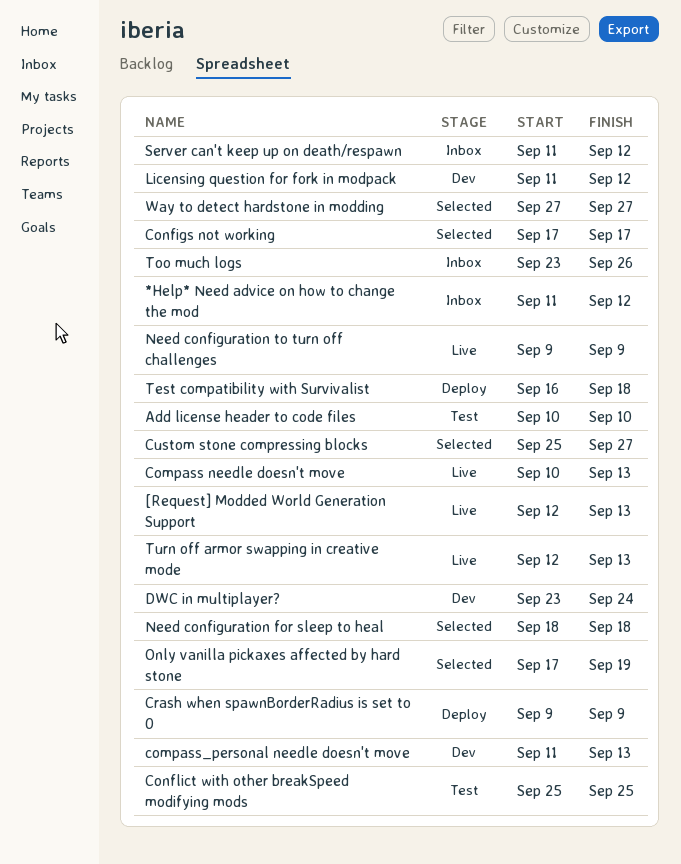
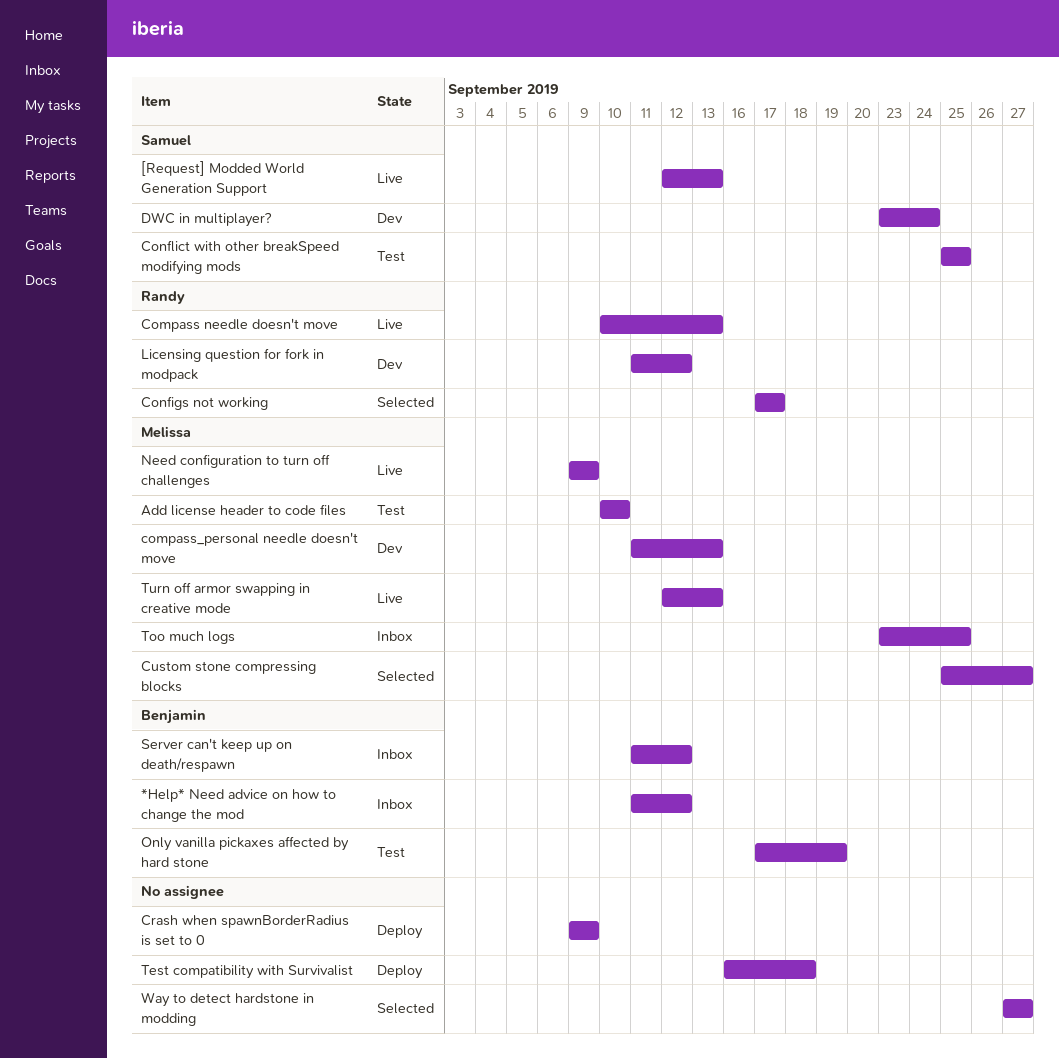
Need configuration for sleep to heal: present -> none
Only vanilla pickaxes affected by hard stone, status: Selected -> Test
Too much logs, due: Sep 26 -> Sep 25

